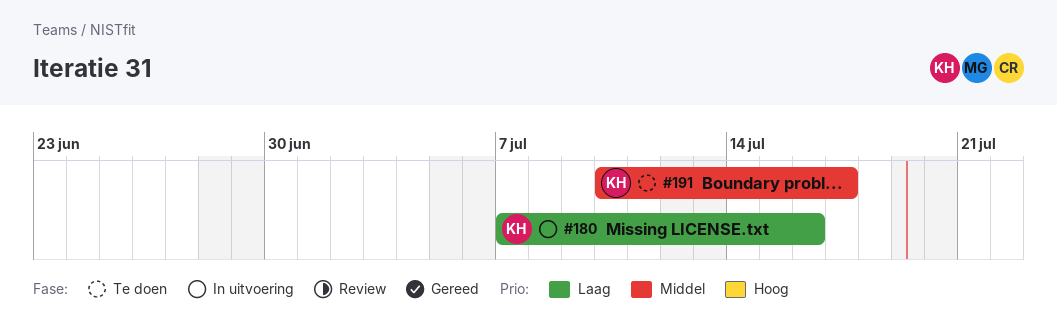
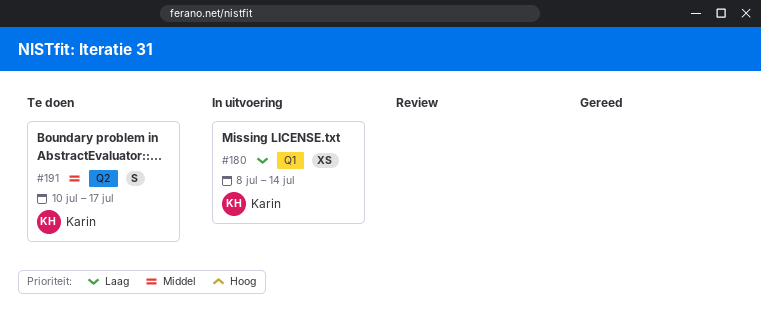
#180, start: Jul 7 -> Jul 8
#180, due: Jul 16 -> Jul 14

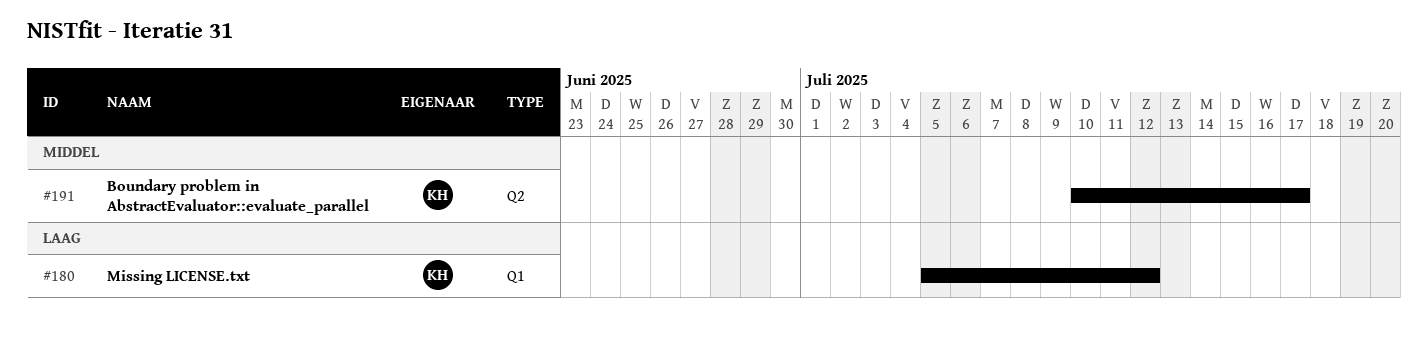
#180, start: Jul 8 -> Jul 5
#180, due: Jul 14 -> Jul 12

